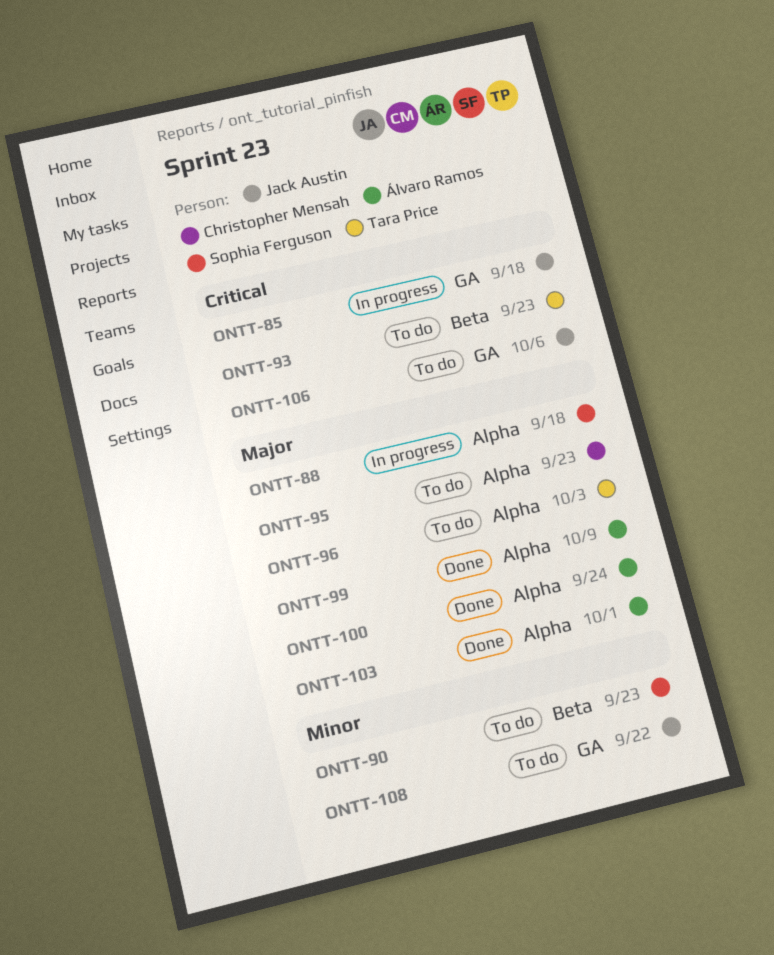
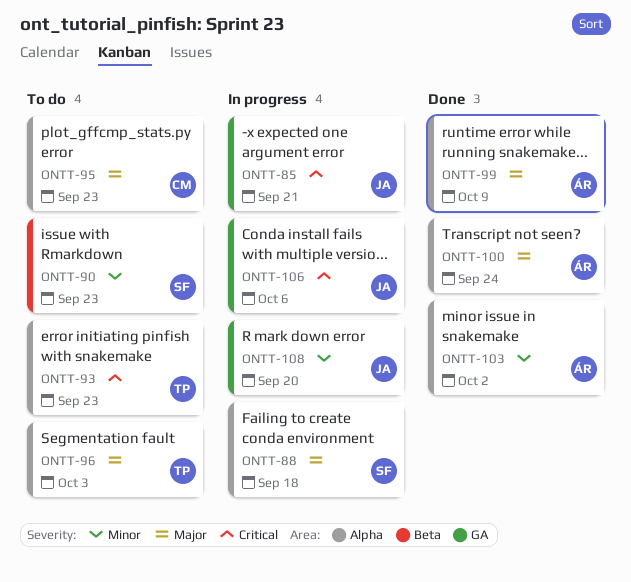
ONTT-85, due: Sep 18 -> Sep 21
ONTT-93, label: Beta -> Alpha
ONTT-103, priority: Major -> Minor
ONTT-103, due: Oct 1 -> Oct 2
ONTT-106, status: To do -> In progress
ONTT-108, status: To do -> In progress
ONTT-108, due: Sep 22 -> Sep 20

